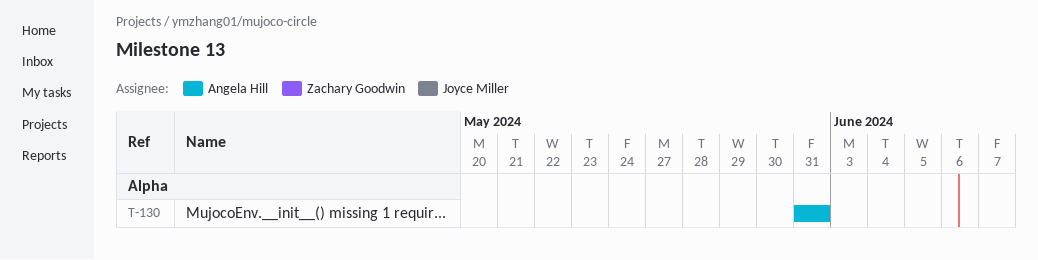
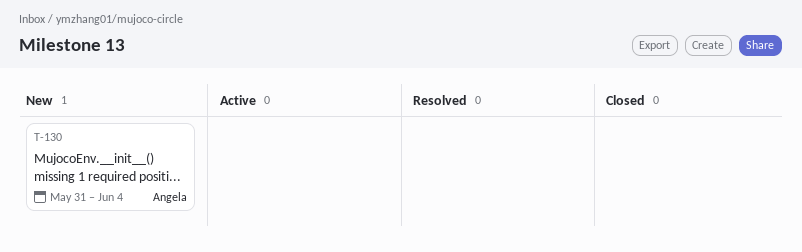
T-130, due: May 31 -> Jun 4

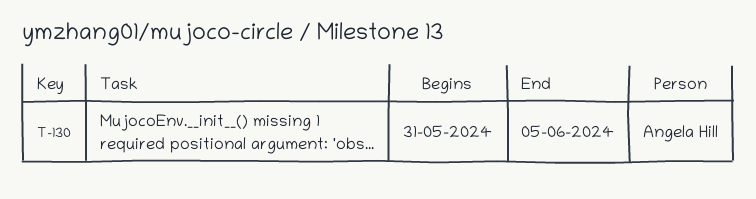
T-130, due: Jun 4 -> Jun 5

